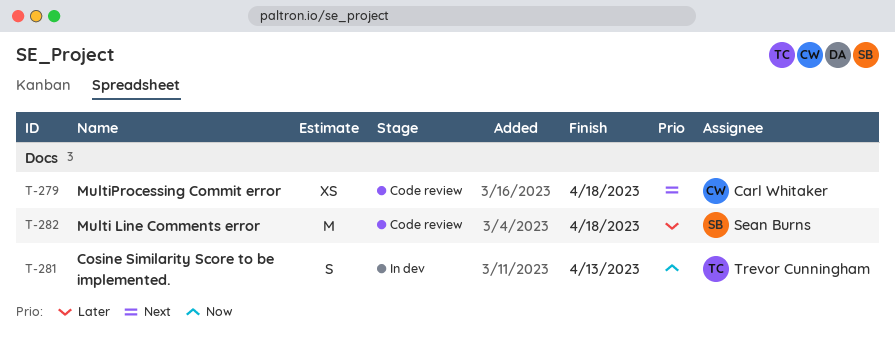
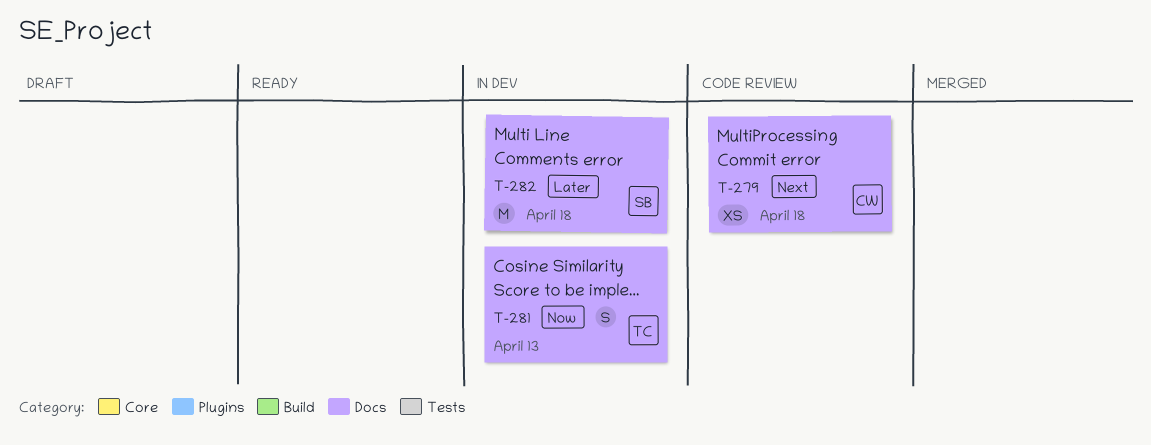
T-282, status: Code review -> In dev

